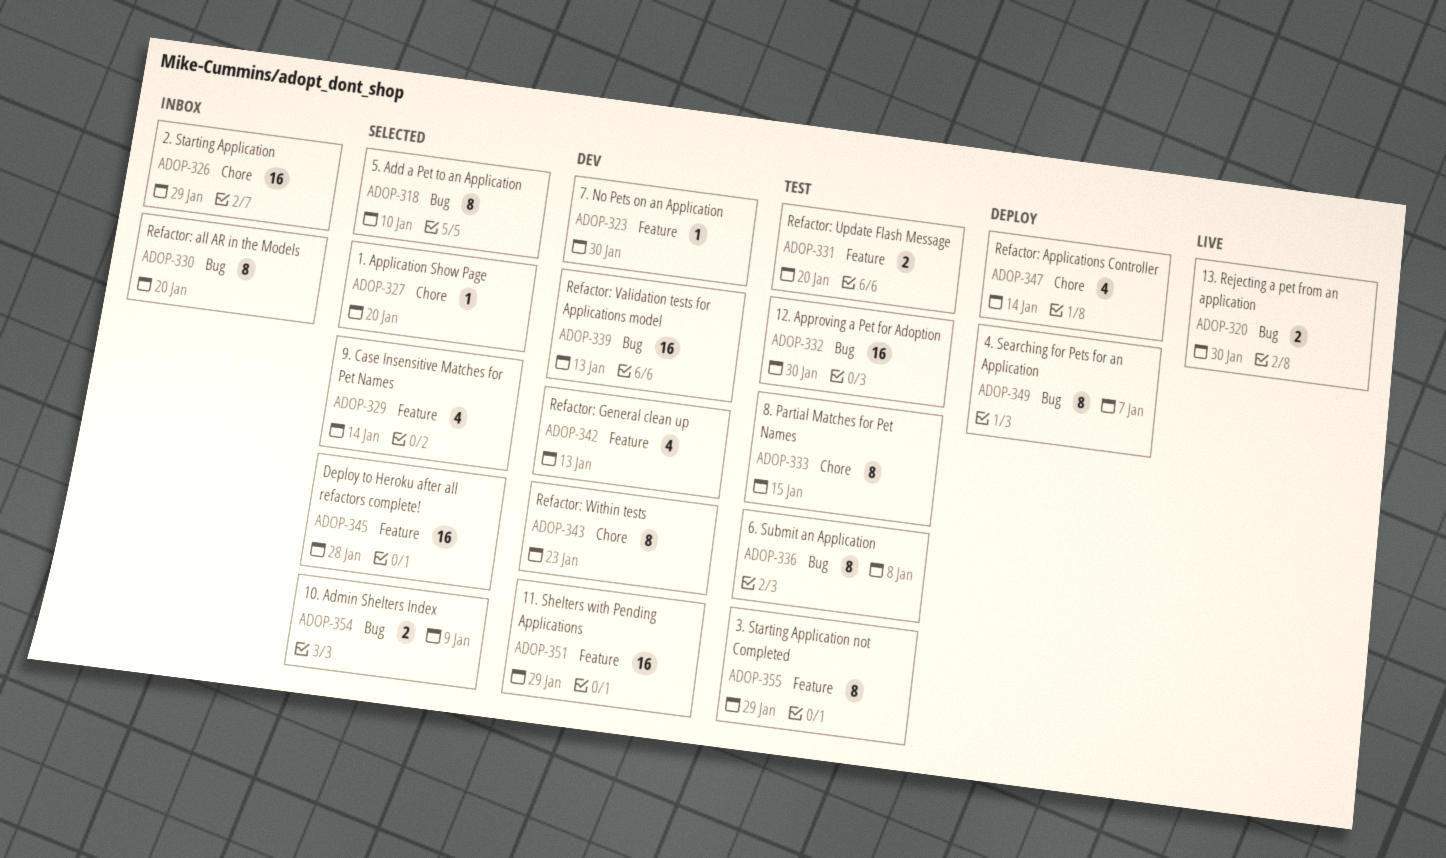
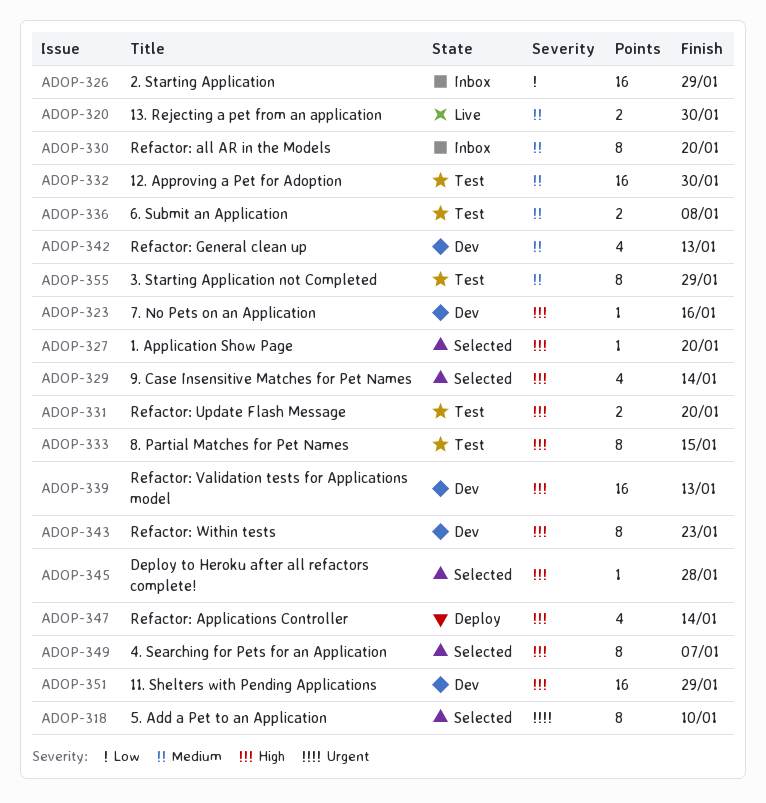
ADOP-323, due: Jan 30 -> Jan 16
ADOP-336, estimate: 8 -> 2
ADOP-345, estimate: 16 -> 1
ADOP-349, status: Deploy -> Selected
ADOP-354: present -> none

